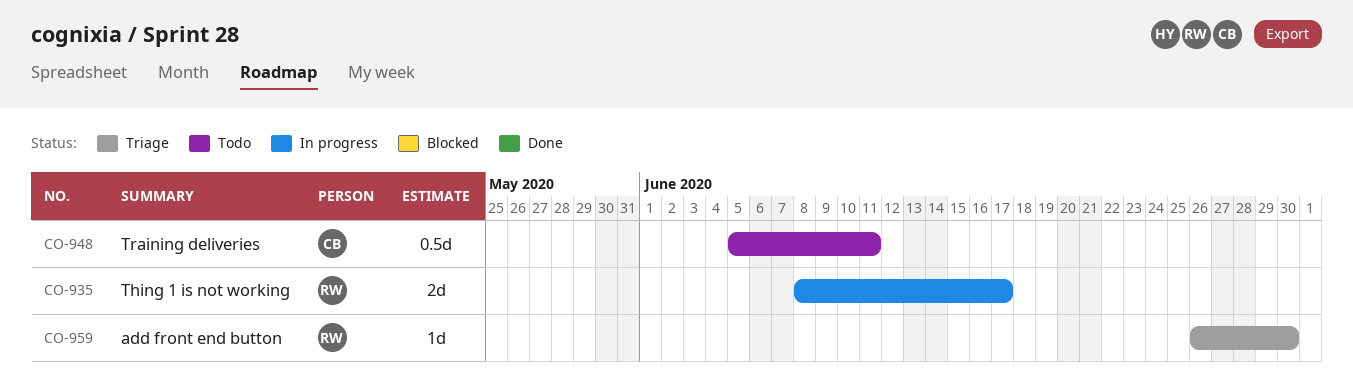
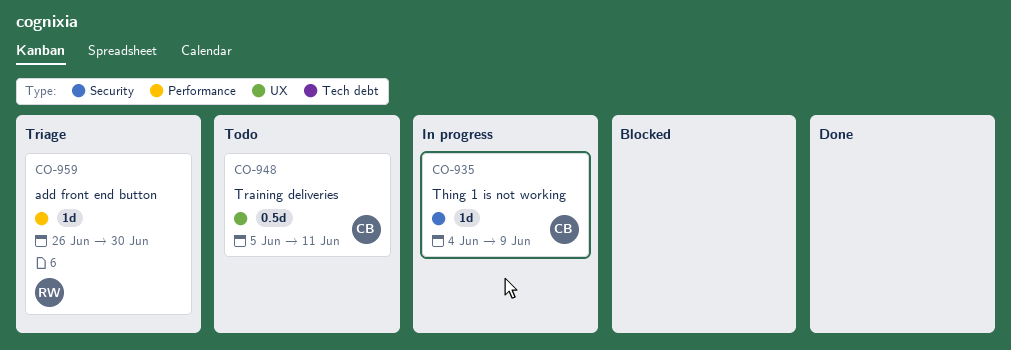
CO-935, owner: RW -> CB
CO-935, estimate: 2d -> 1d
CO-935, start: Jun 8 -> Jun 4
CO-935, due: Jun 17 -> Jun 9

